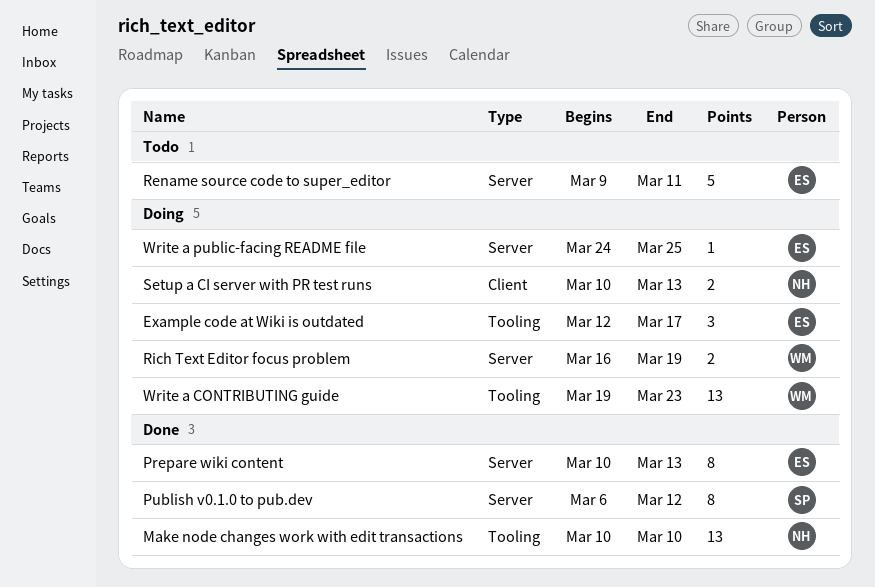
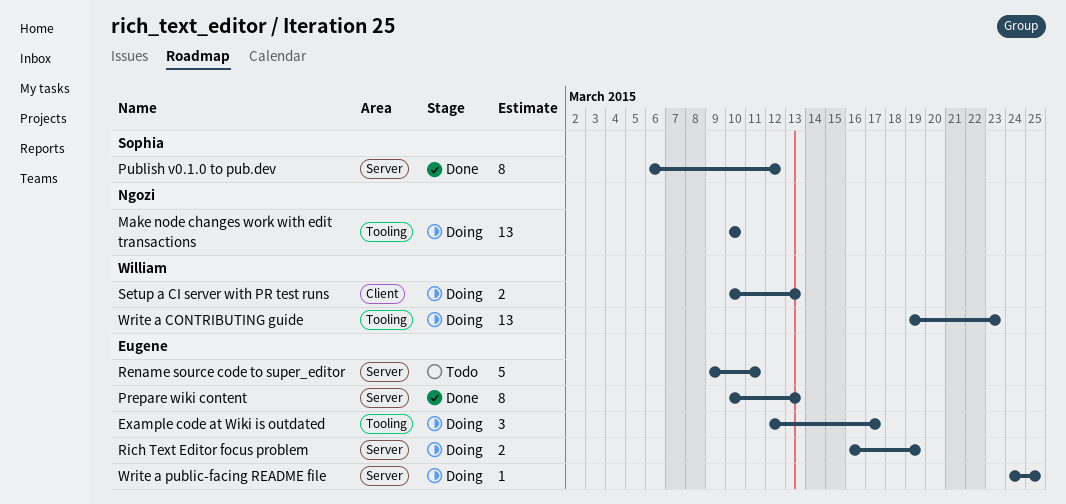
Make node changes work with edit transactions, status: Done -> Doing
Rich Text Editor focus problem, owner: William -> Eugene
Setup a CI server with PR test runs, owner: Ngozi -> William

